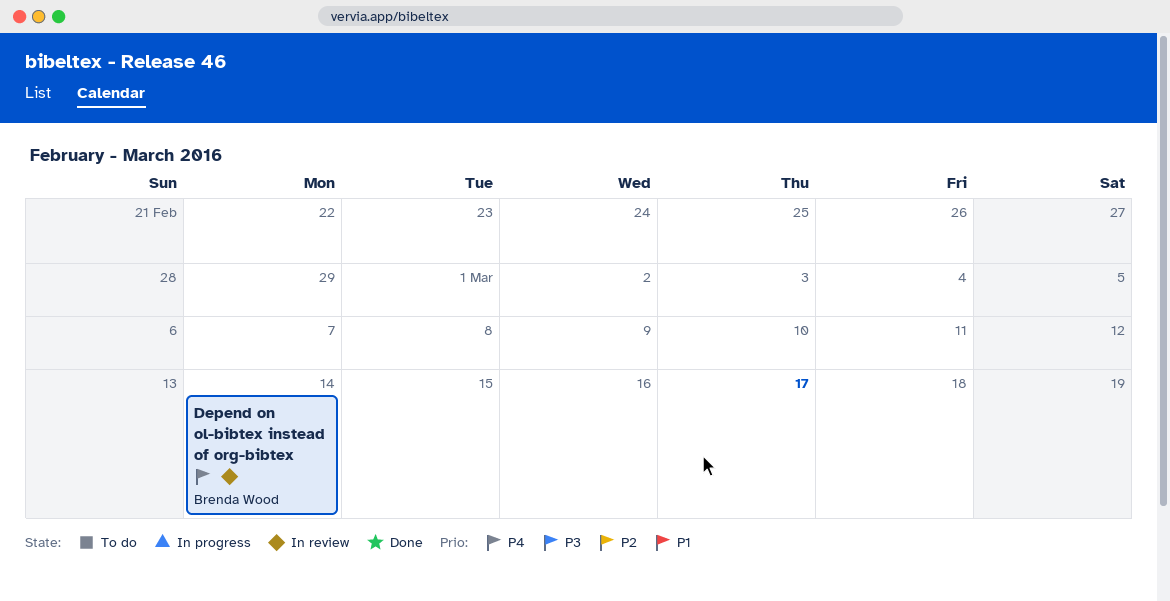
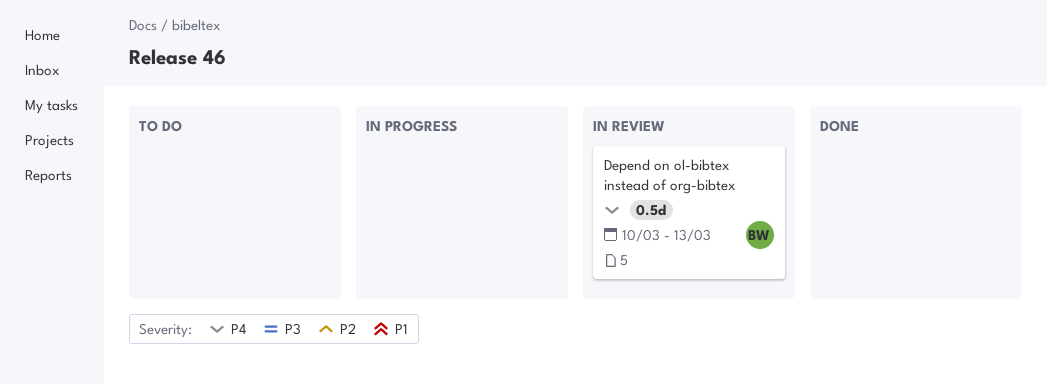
Depend on ol-bibtex instead of org-bibtex, due: Mar 14 -> Mar 13

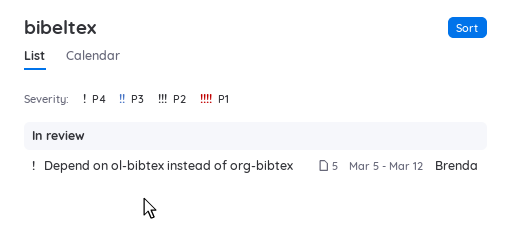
Depend on ol-bibtex instead of org-bibtex, start: Mar 10 -> Mar 5
Depend on ol-bibtex instead of org-bibtex, due: Mar 13 -> Mar 12

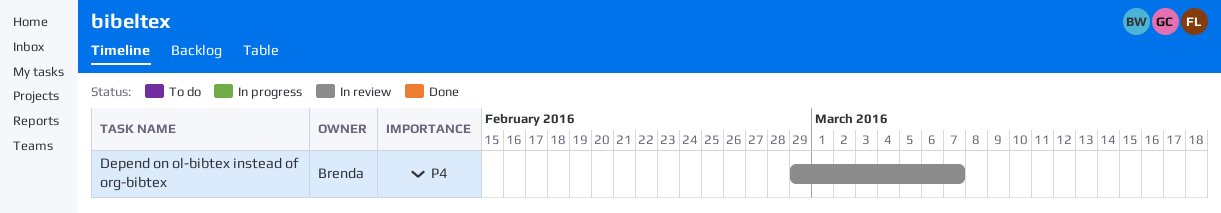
Depend on ol-bibtex instead of org-bibtex, start: Mar 5 -> Feb 29
Depend on ol-bibtex instead of org-bibtex, due: Mar 12 -> Mar 7

